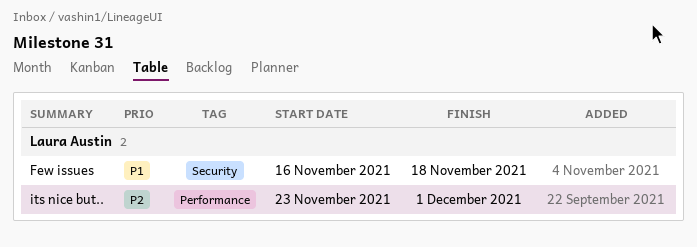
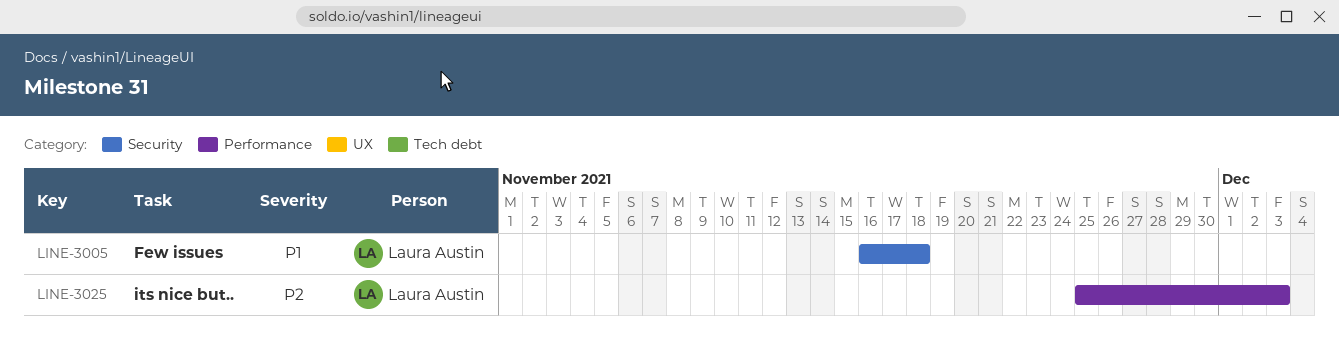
its nice but.., start: Nov 23 -> Nov 25
its nice but.., due: Dec 1 -> Dec 3

